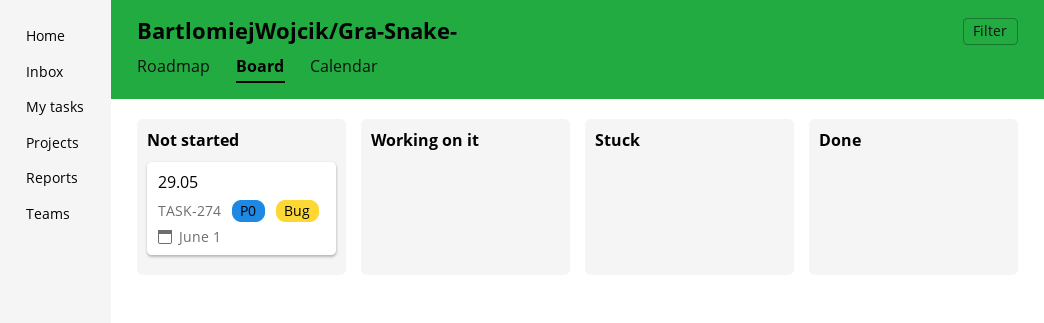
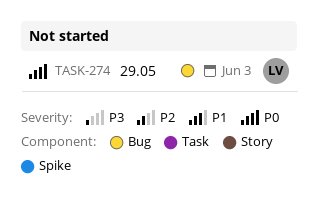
TASK-274, due: Jun 1 -> Jun 3

